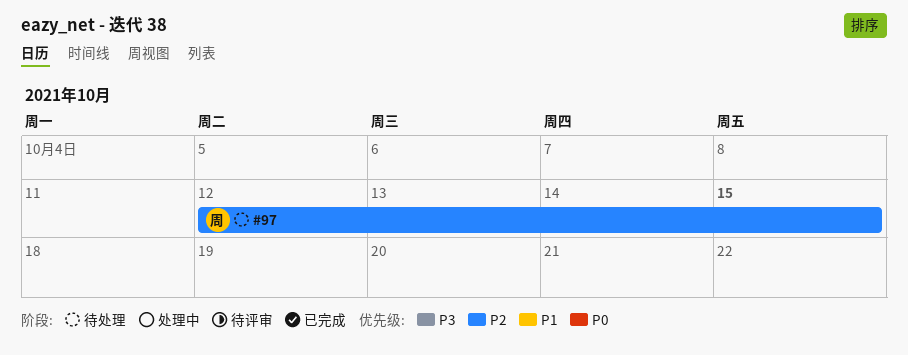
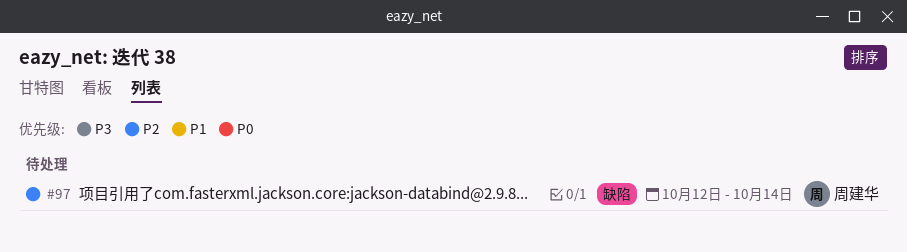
#97, due: Oct 15 -> Oct 14

